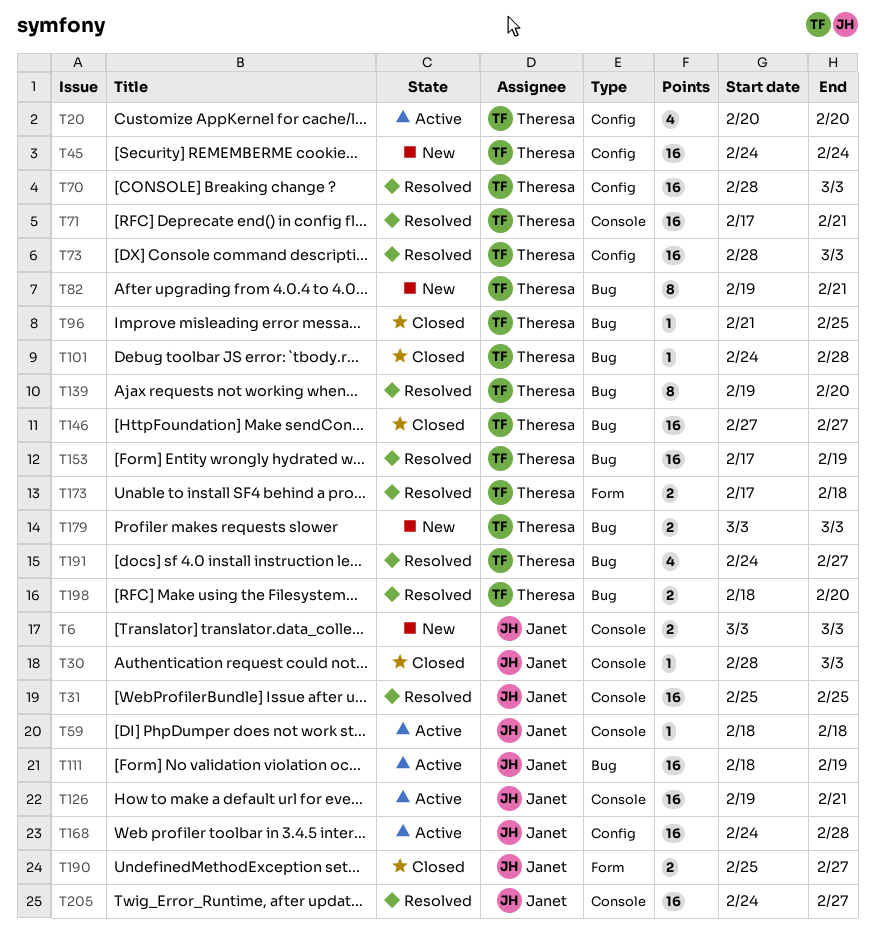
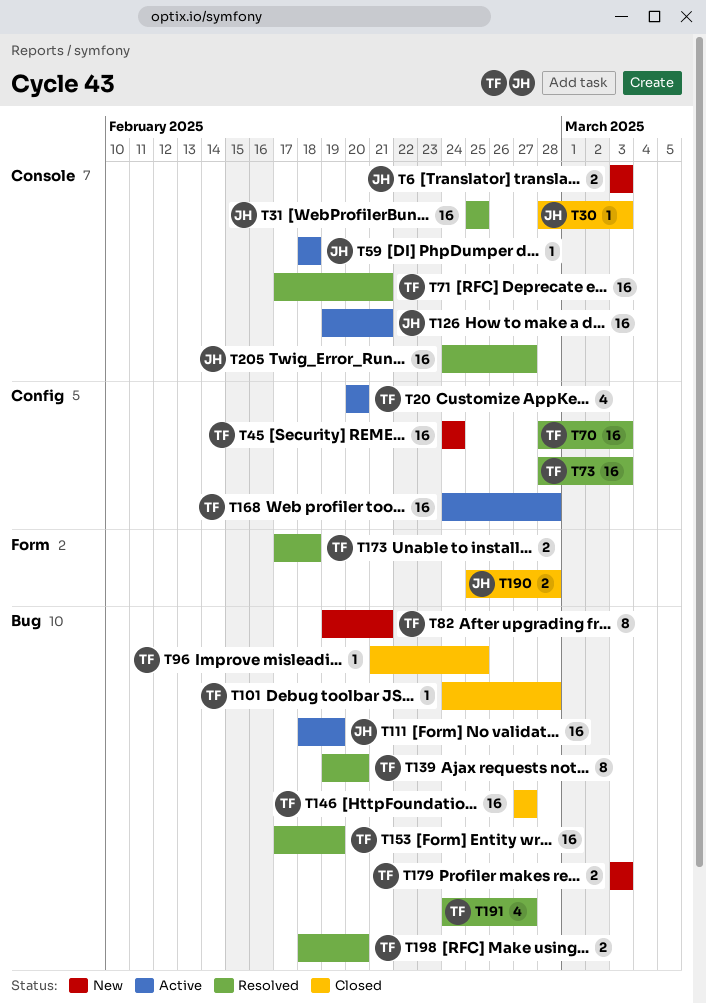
T168, owner: Janet -> Theresa
T190, due: Feb 27 -> Feb 28

